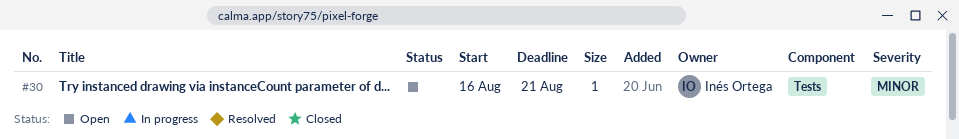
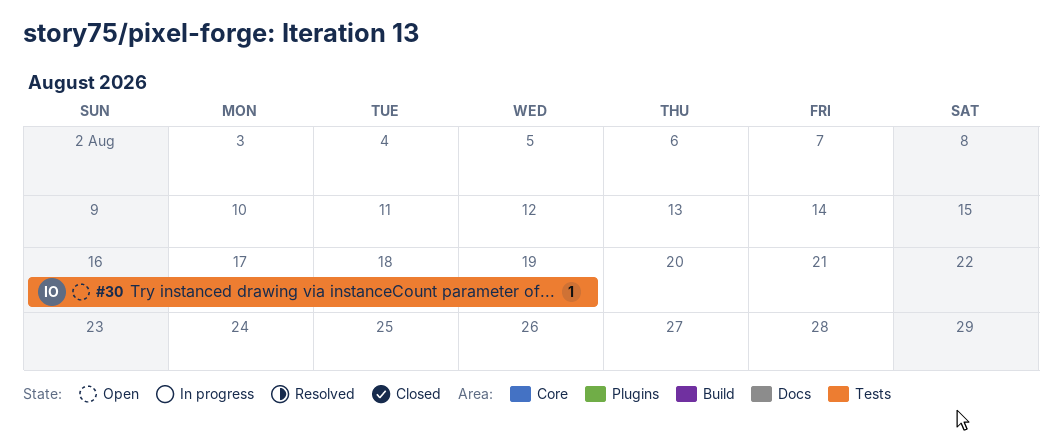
#30, due: Aug 21 -> Aug 19

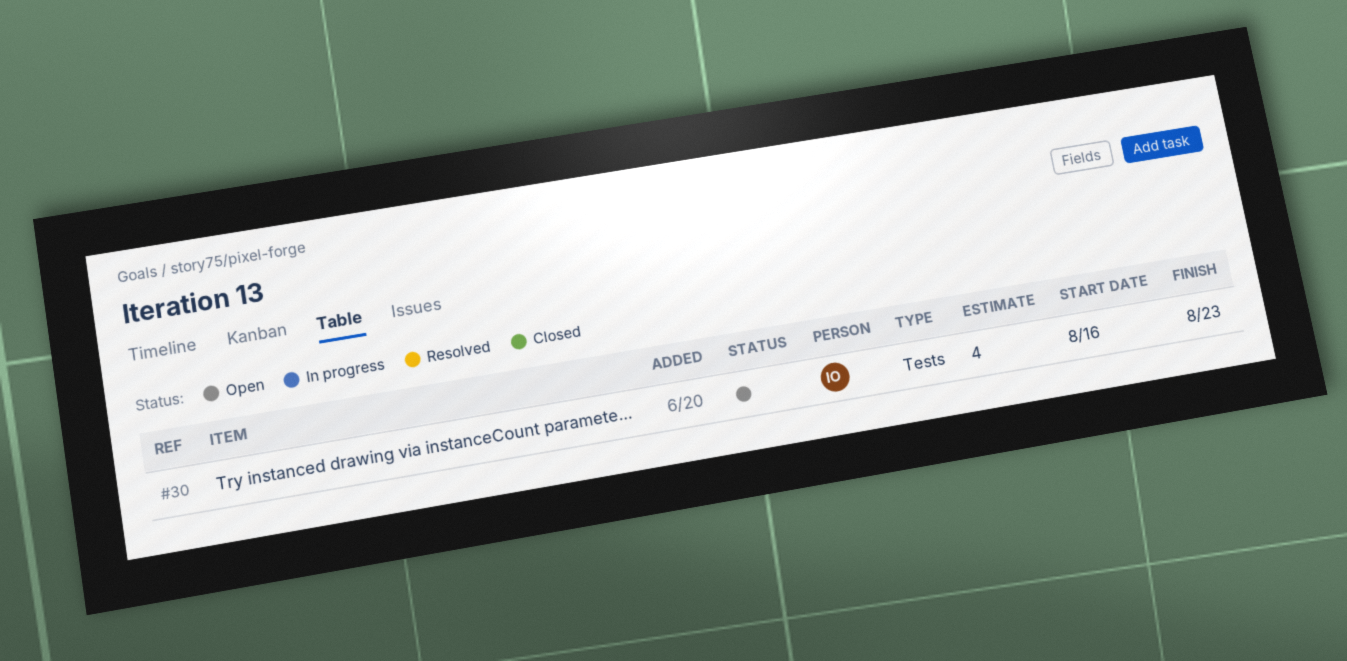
#30, estimate: 1 -> 4
#30, due: Aug 19 -> Aug 23

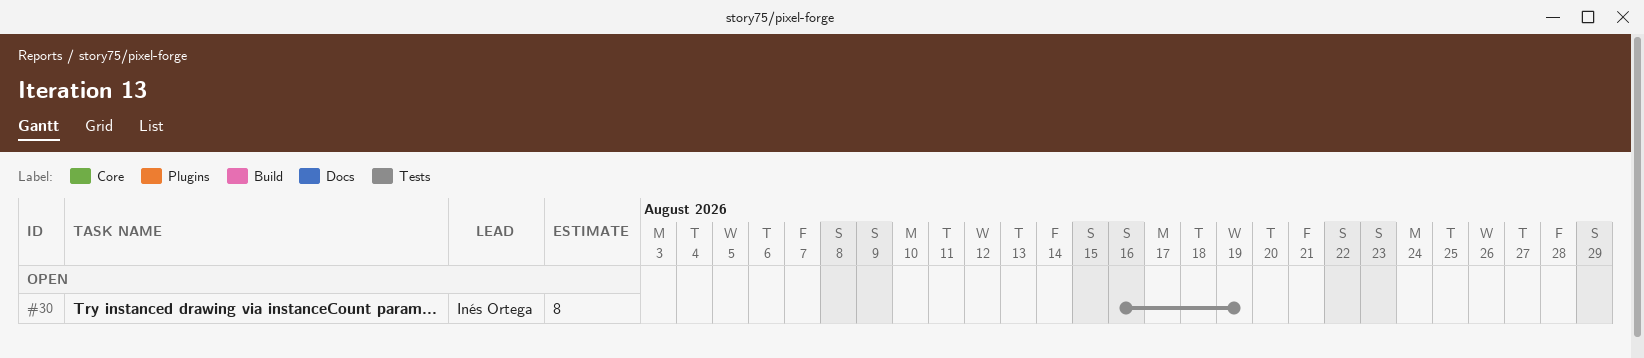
#30, estimate: 4 -> 8
#30, due: Aug 23 -> Aug 19

